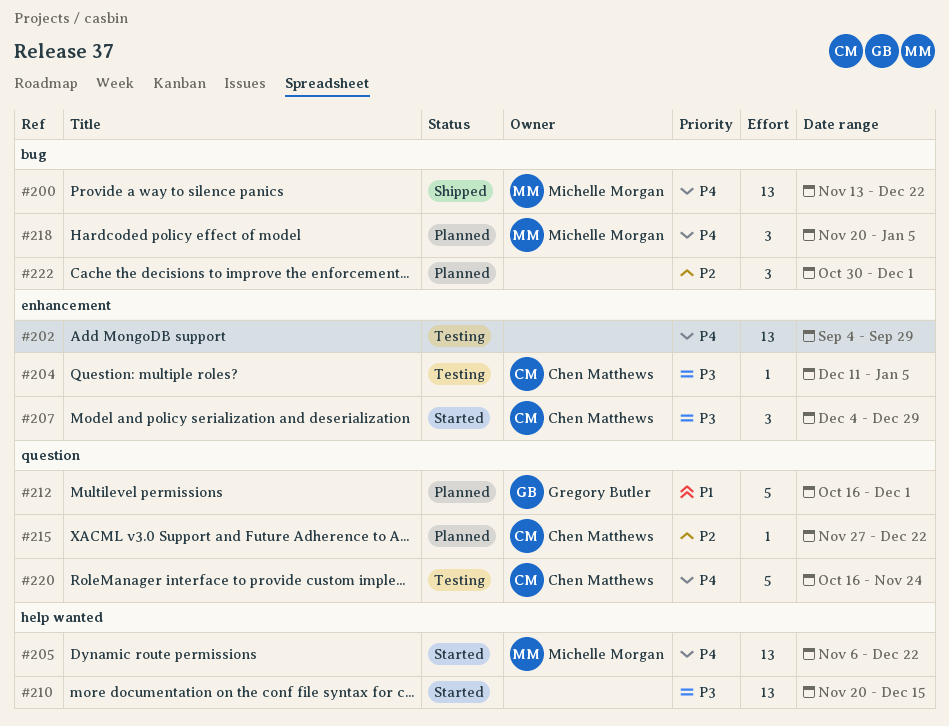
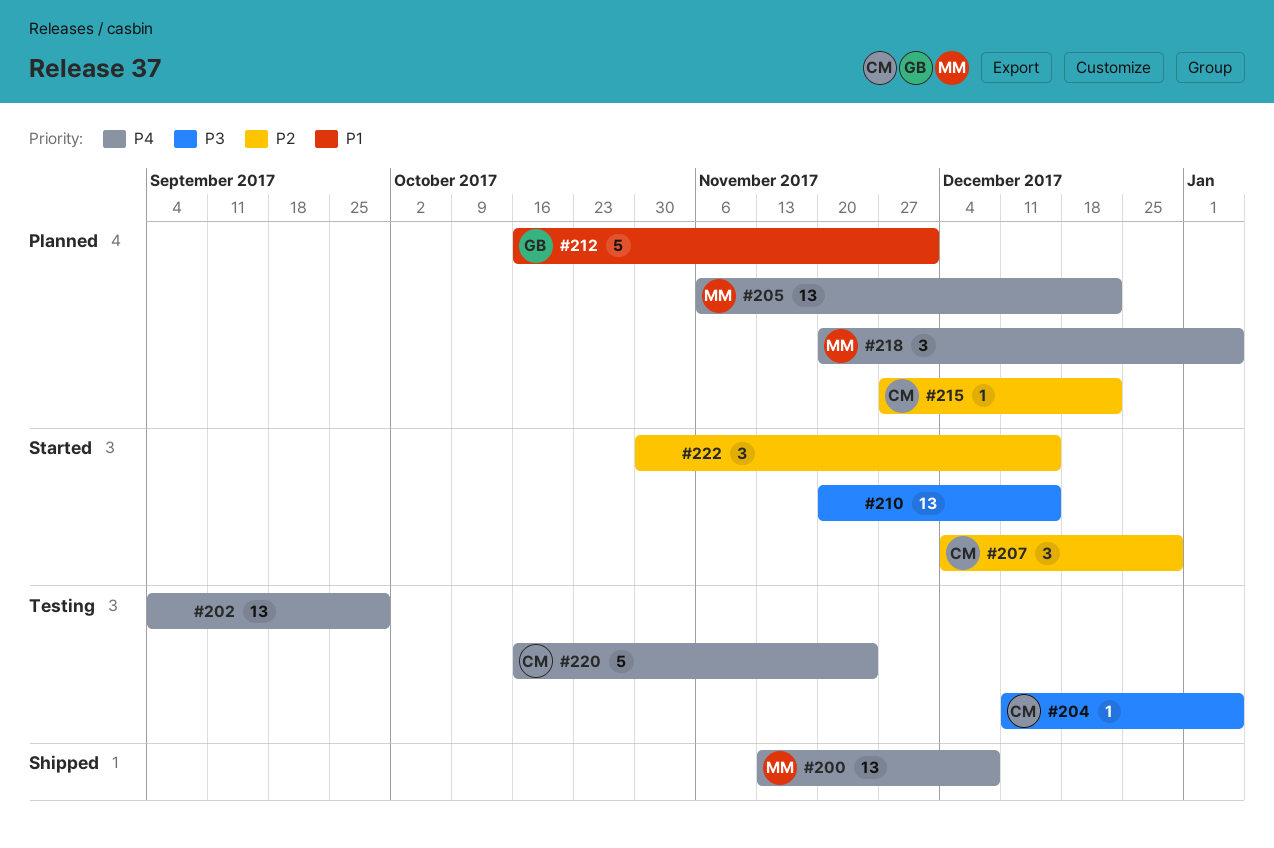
#200, due: Dec 22 -> Dec 8
#205, status: Started -> Planned
#207, priority: P3 -> P2
#222, status: Planned -> Started
#222, due: Dec 1 -> Dec 15

